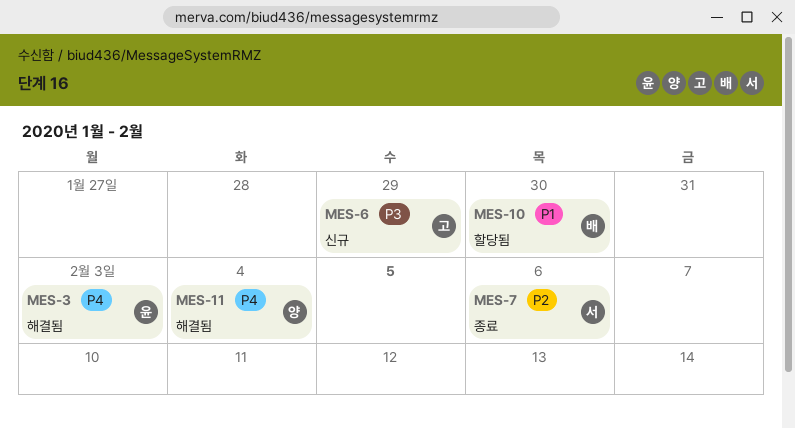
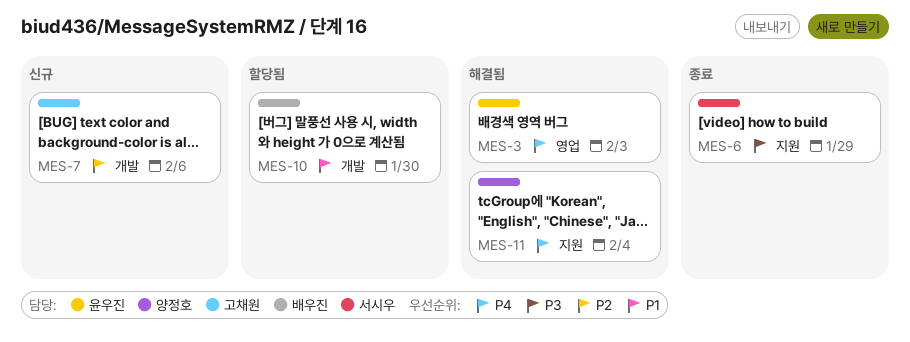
MES-6, status: 신규 -> 종료
MES-6, owner: 고채원 -> 서시우
MES-7, status: 종료 -> 신규
MES-7, owner: 서시우 -> 고채원

